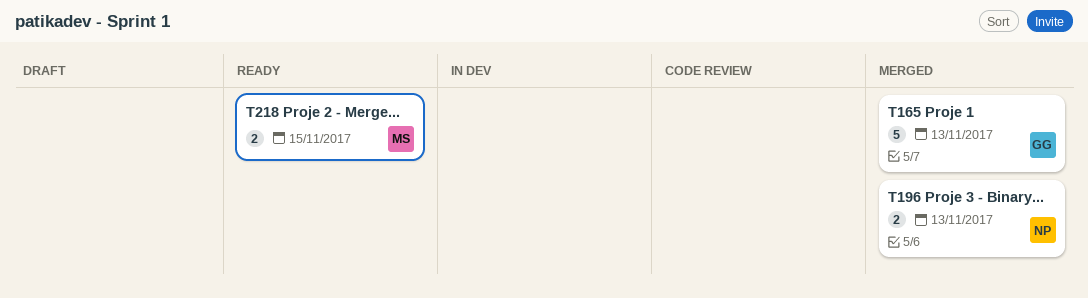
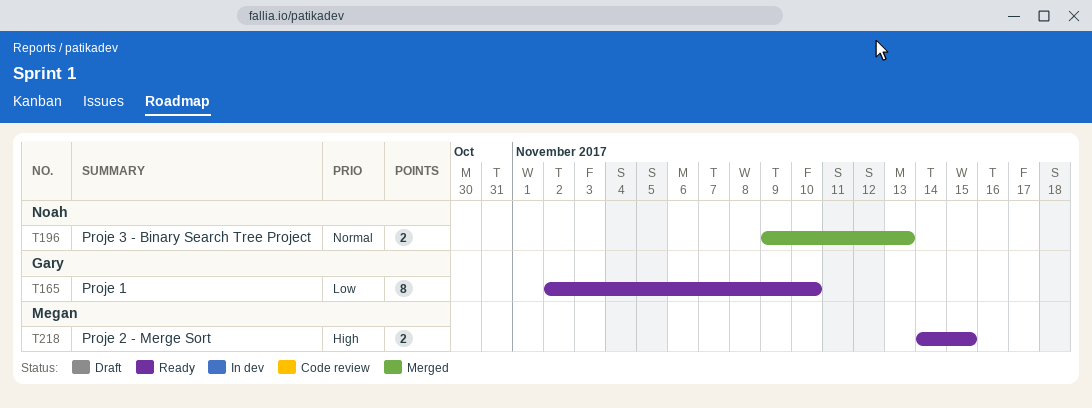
T165, status: Merged -> Ready
T165, estimate: 5 -> 8
T165, due: Nov 13 -> Nov 10

